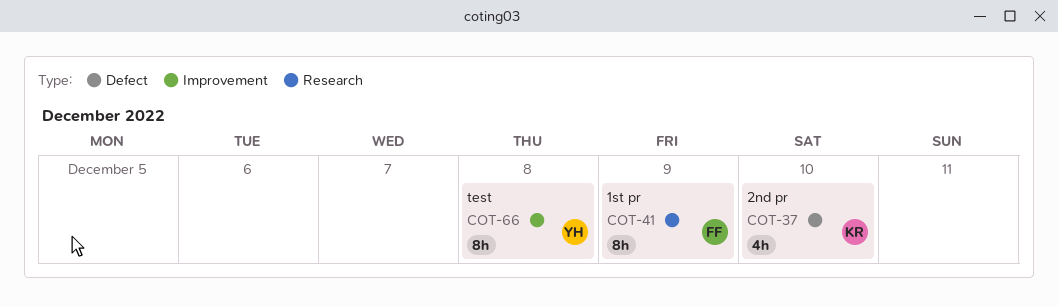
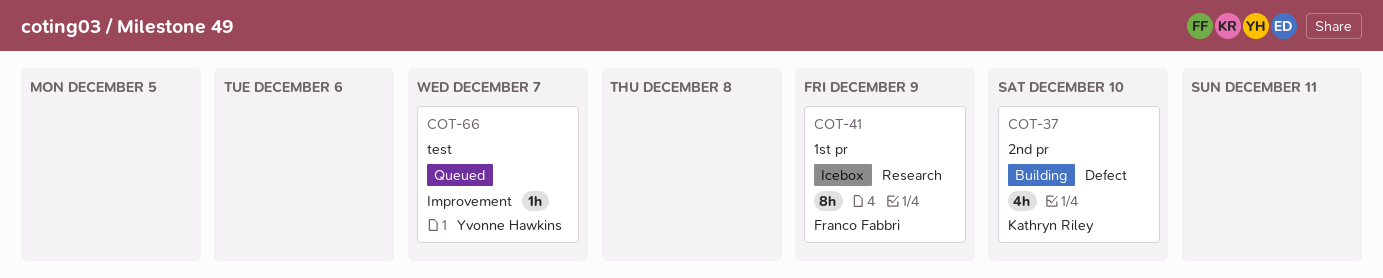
COT-66, estimate: 8h -> 1h
COT-66, due: Dec 8 -> Dec 7

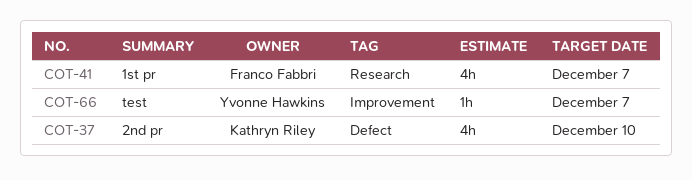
COT-41, estimate: 8h -> 4h
COT-41, due: Dec 9 -> Dec 7

